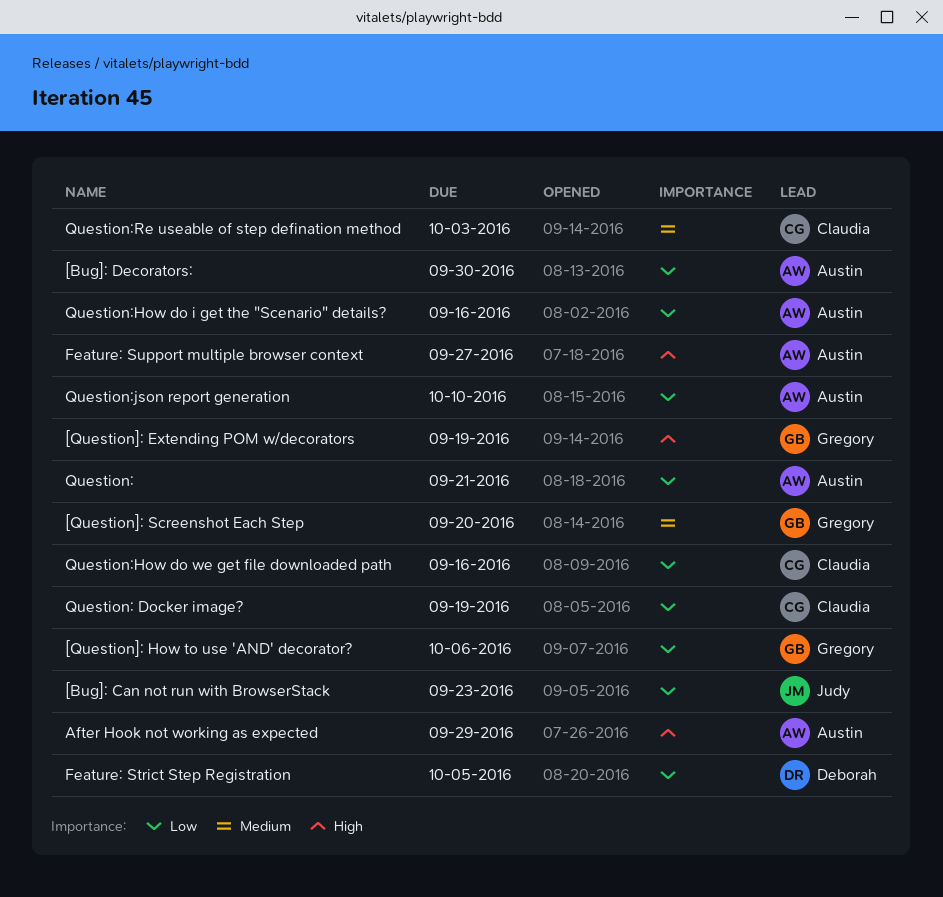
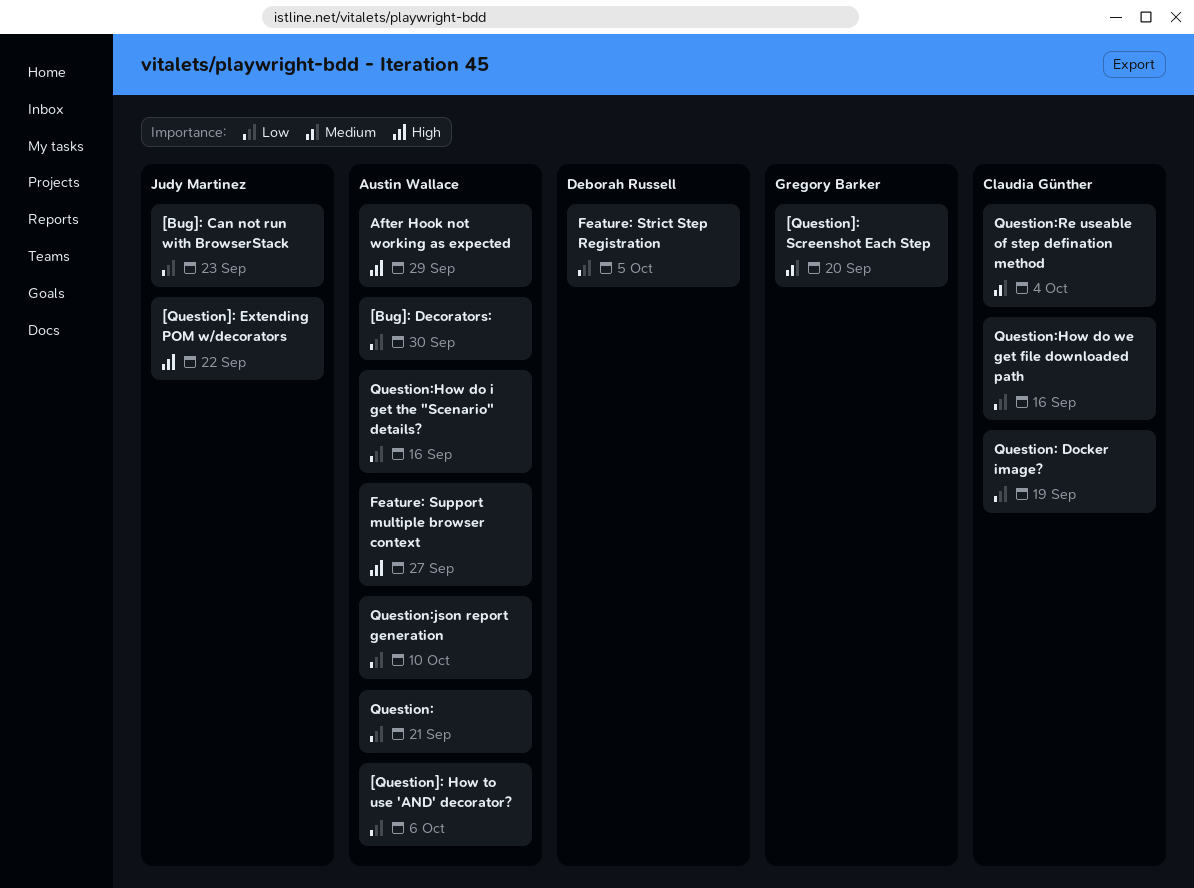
[Question]: Extending POM w/decorators, owner: Gregory Barker -> Judy Martinez
[Question]: Extending POM w/decorators, due: Sep 19 -> Sep 22
[Question]: How to use 'AND' decorator?, owner: Gregory Barker -> Austin Wallace
Question:Re useable of step defination method, due: Oct 3 -> Oct 4

